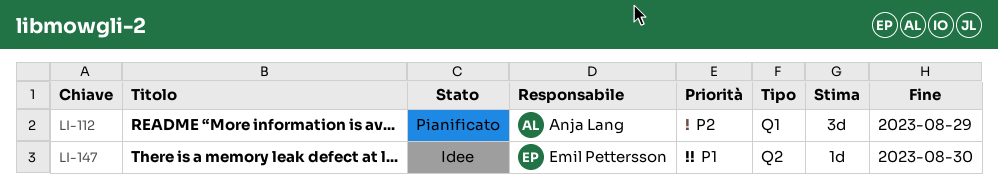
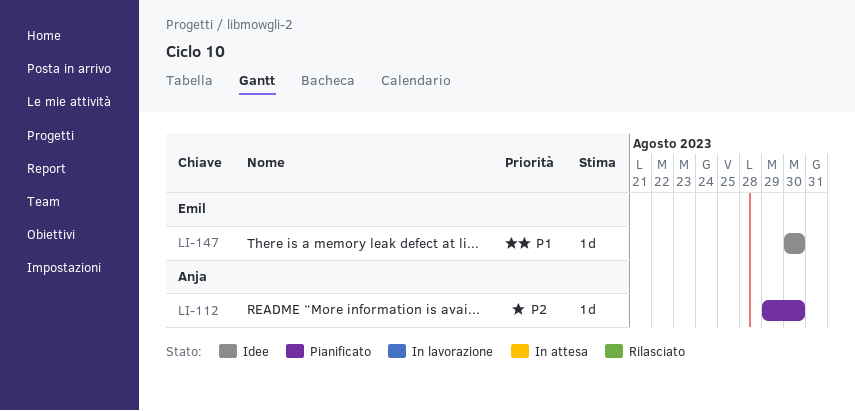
LI-112, estimate: 3d -> 1d
LI-112, due: Aug 29 -> Aug 30

